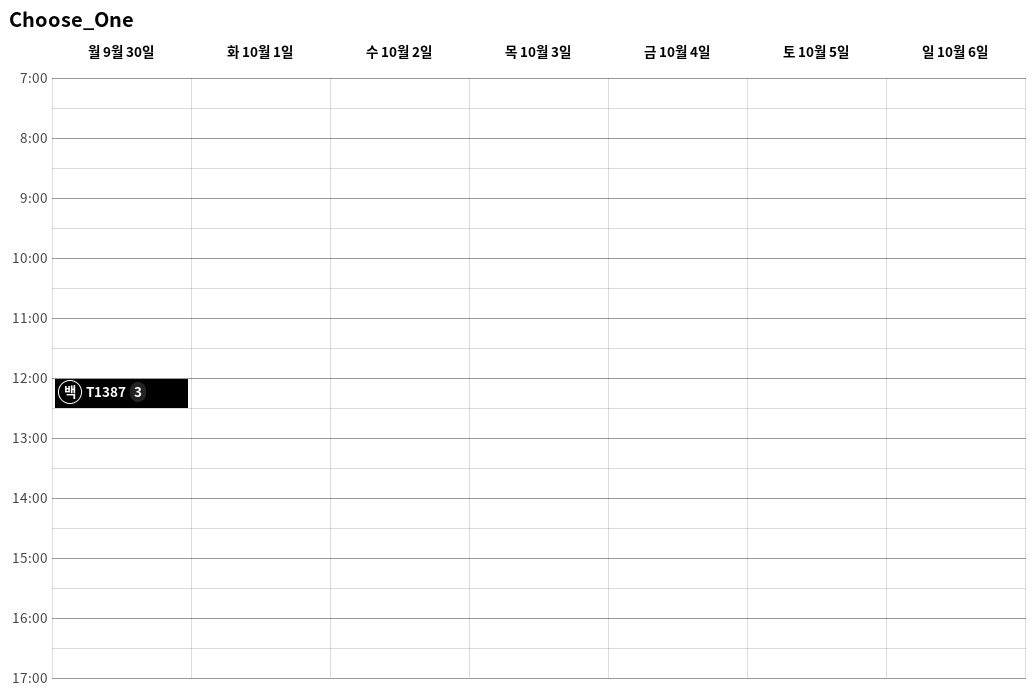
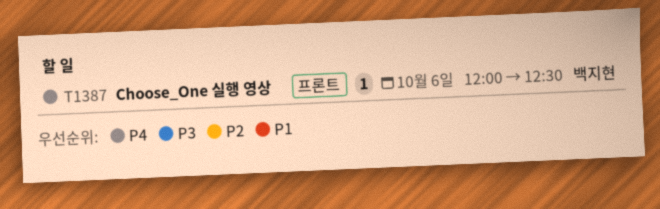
T1387, estimate: 3 -> 1
T1387, day: Sep 30 -> Oct 6

